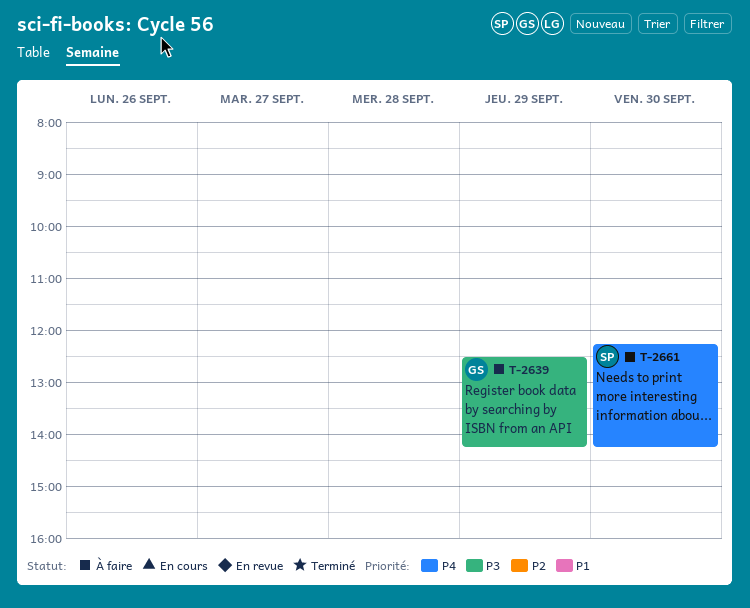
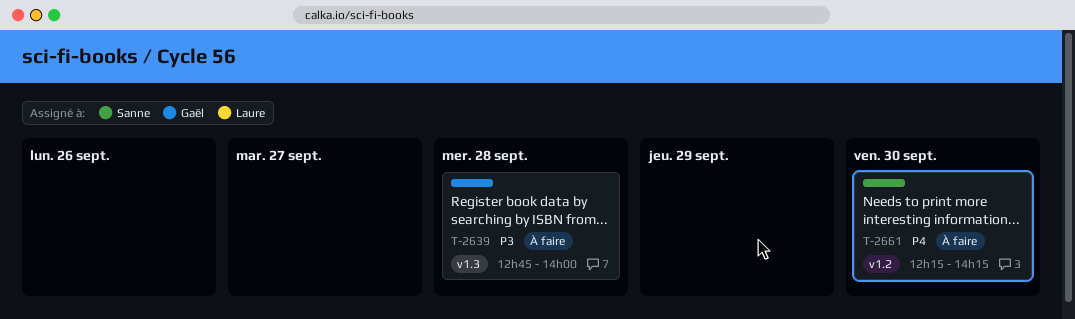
T-2639, day: Sep 29 -> Sep 28
T-2639, begins: 12:30 -> 12:45
T-2639, ends: 14:15 -> 14:00

